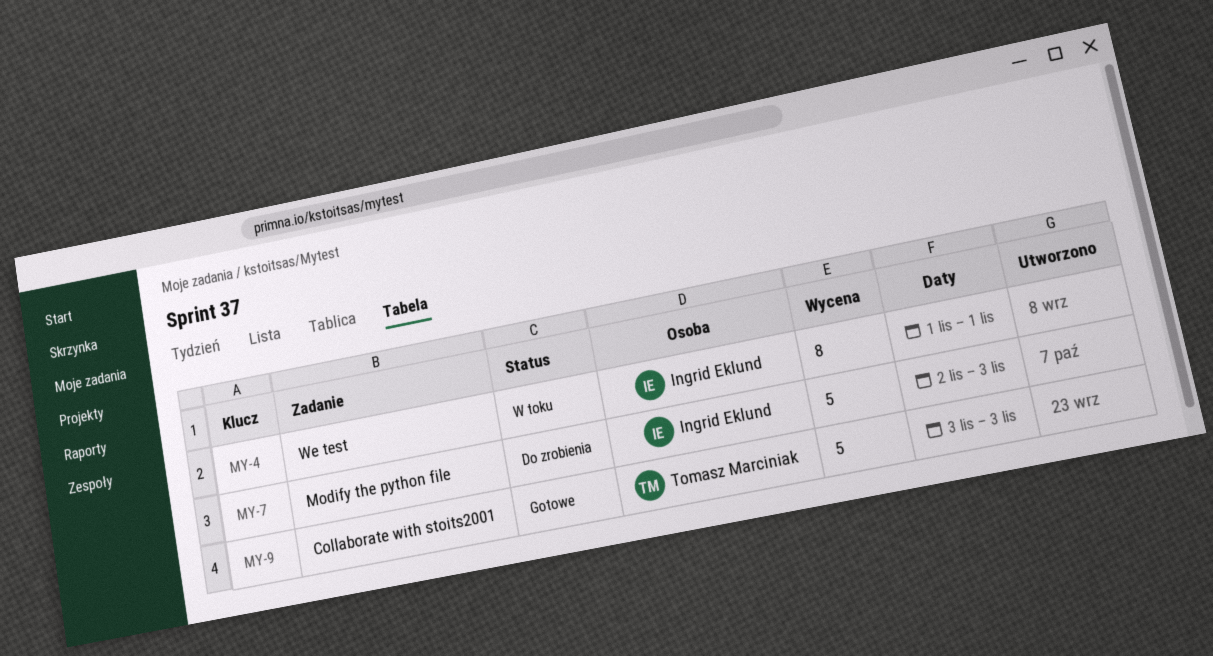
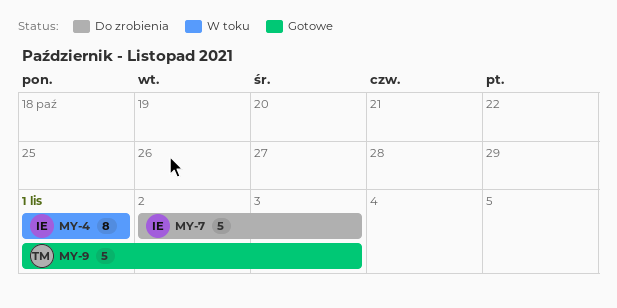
MY-9, start: Nov 3 -> Nov 1

